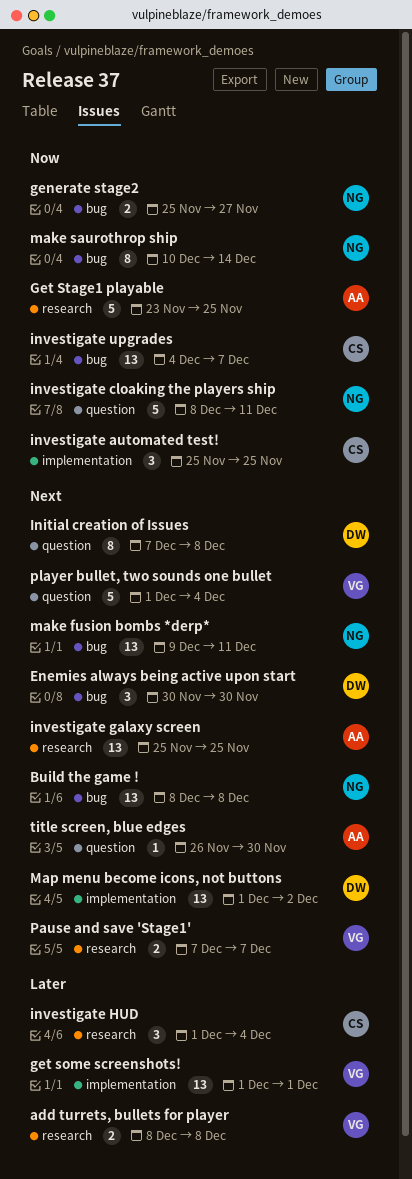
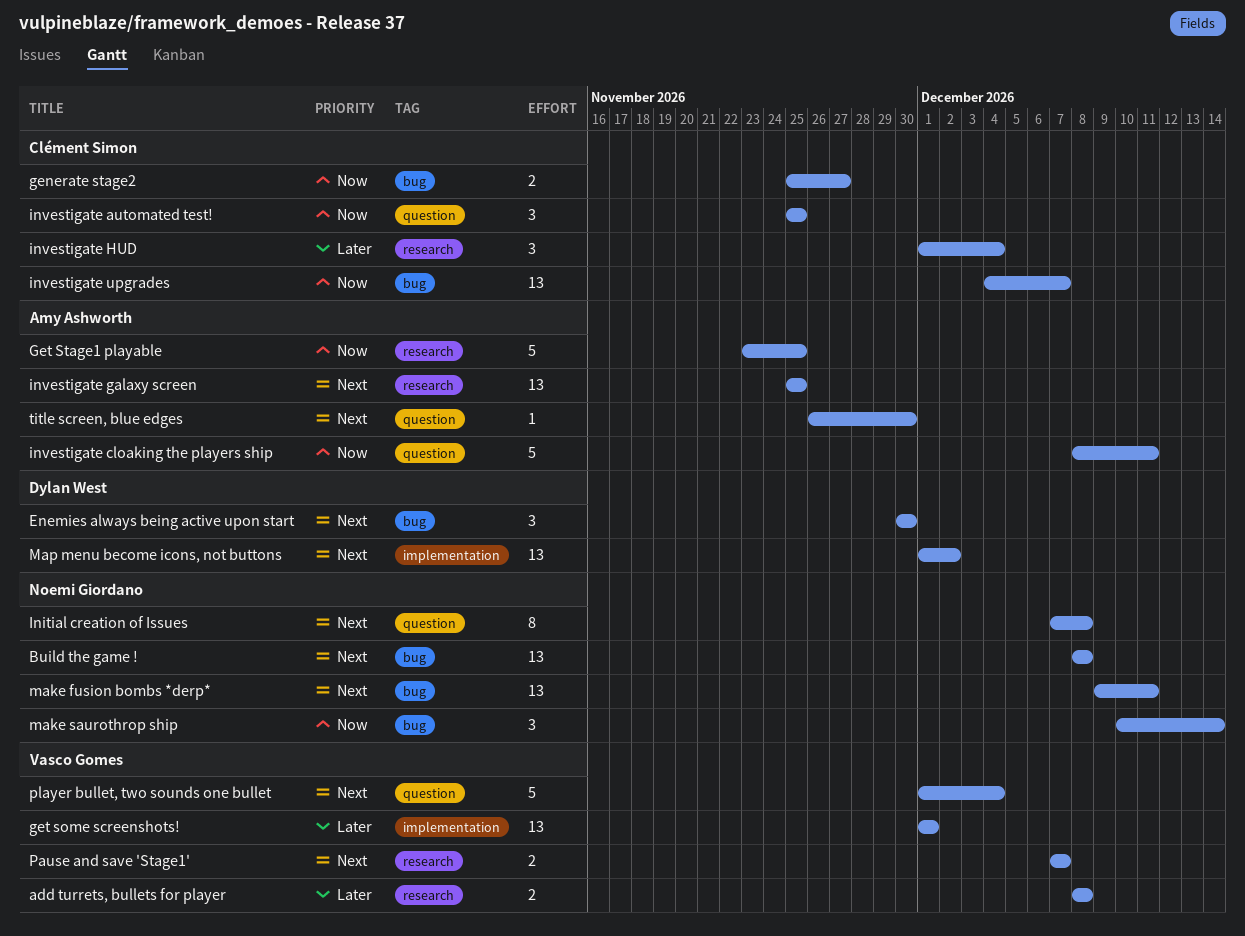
generate stage2, owner: Noemi Giordano -> Clément Simon
Initial creation of Issues, owner: Dylan West -> Noemi Giordano
investigate automated test!, label: implementation -> question
investigate cloaking the players ship, owner: Noemi Giordano -> Amy Ashworth
make saurothrop ship, estimate: 8 -> 3

